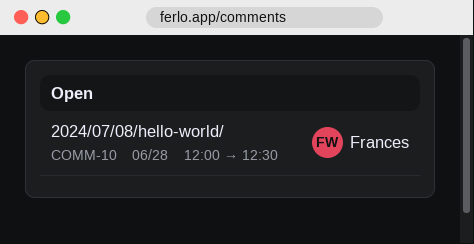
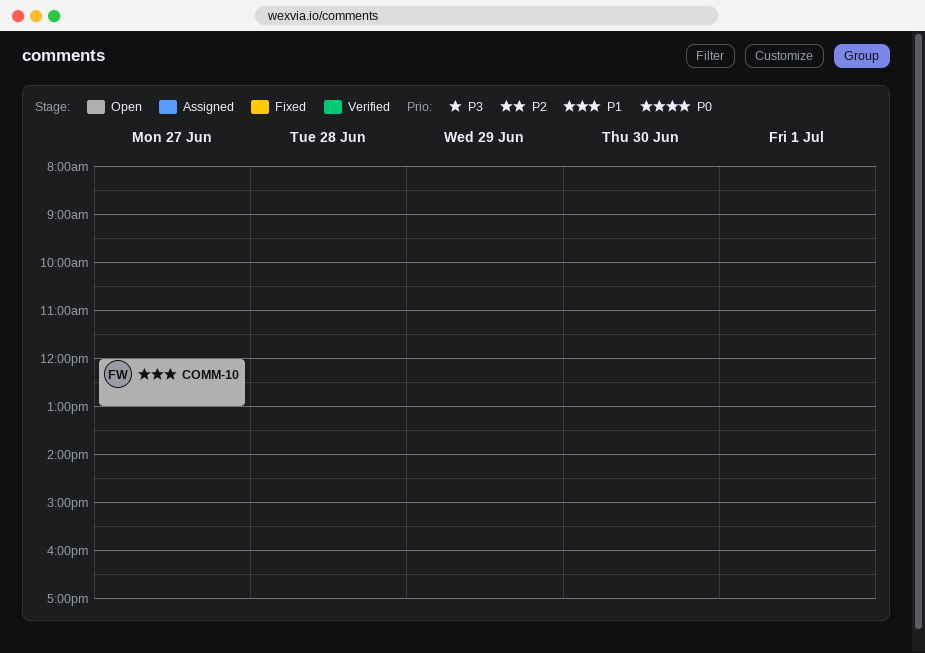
COMM-10, day: Jun 28 -> Jun 27
COMM-10, ends: 12:30 -> 13:00

